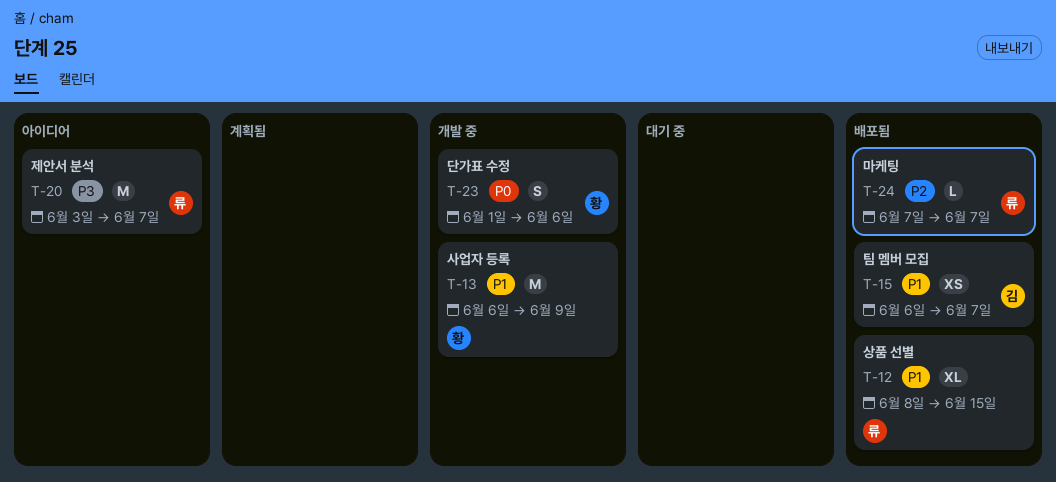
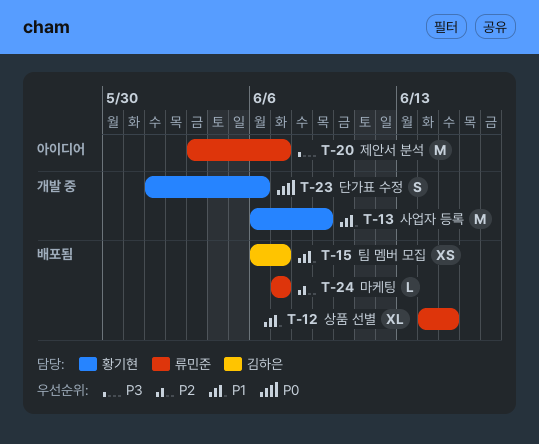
T-12, start: Jun 8 -> Jun 14

